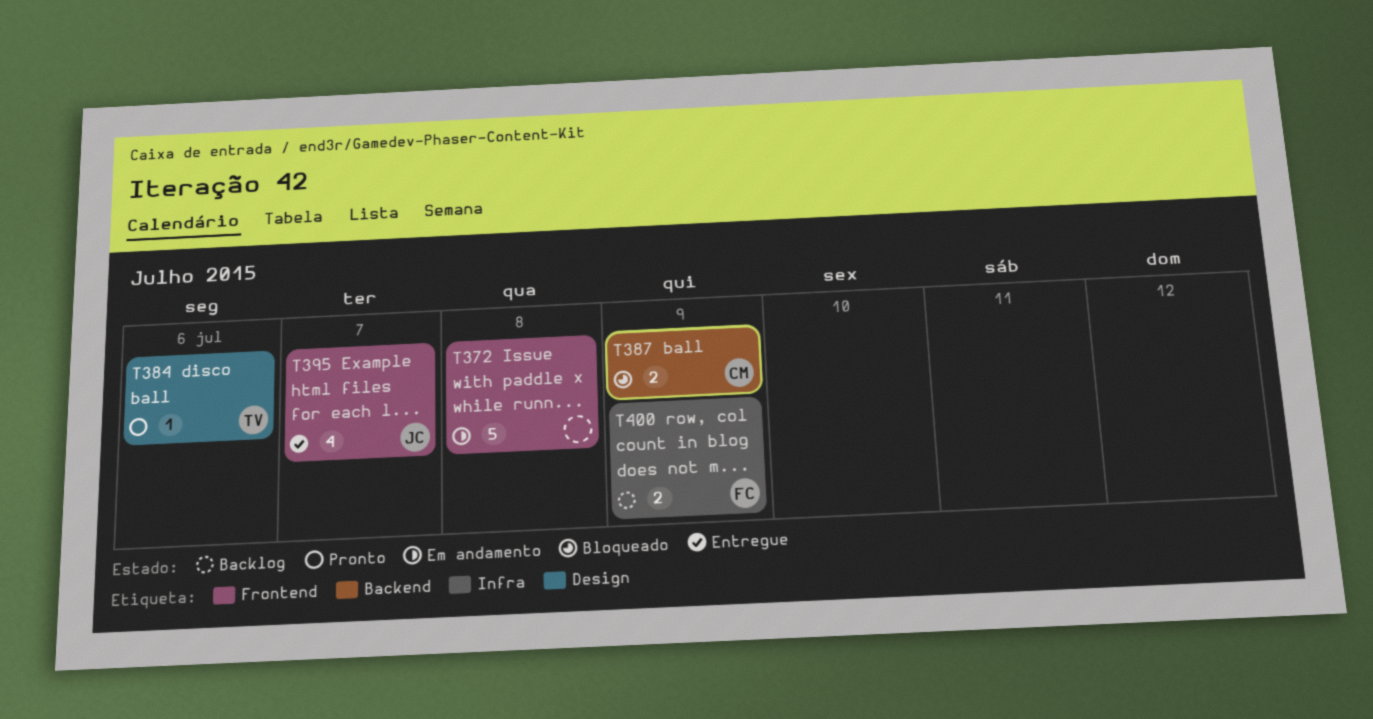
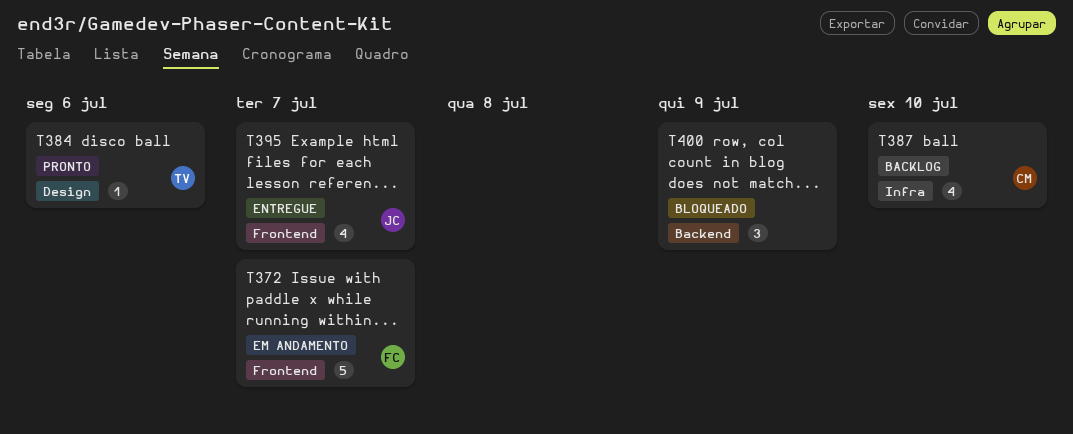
T372, owner: none -> FC
T372, due: Jul 8 -> Jul 7
T387, status: Bloqueado -> Backlog
T387, label: Backend -> Infra
T387, estimate: 2 -> 4
T387, due: Jul 9 -> Jul 10
T400, status: Backlog -> Bloqueado
T400, owner: FC -> none
T400, label: Infra -> Backend
T400, estimate: 2 -> 3

